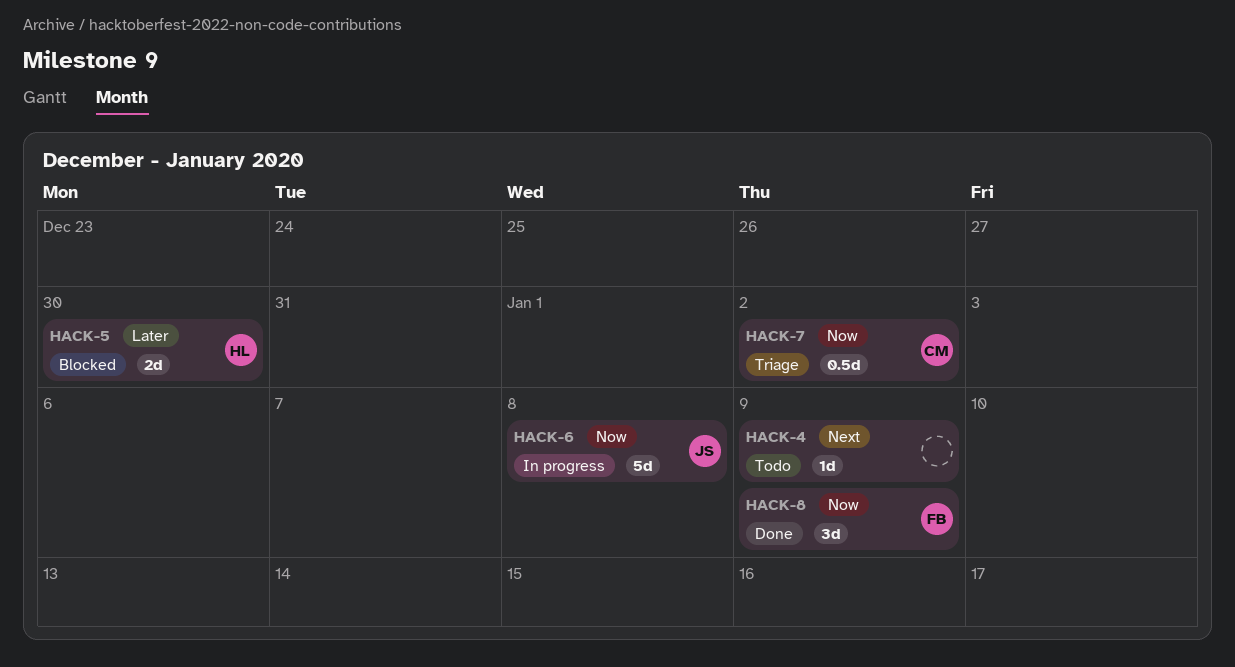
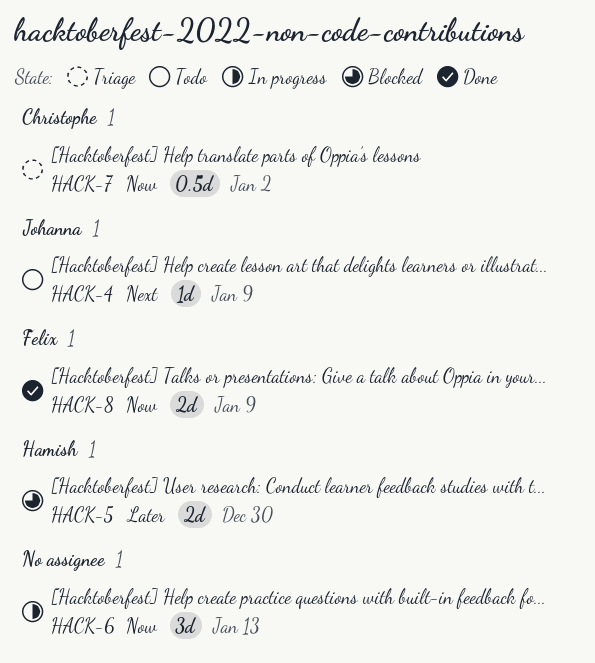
HACK-4, owner: none -> Johanna
HACK-6, owner: Johanna -> none
HACK-6, estimate: 5d -> 3d
HACK-6, due: Jan 8 -> Jan 13
HACK-8, estimate: 3d -> 2d

